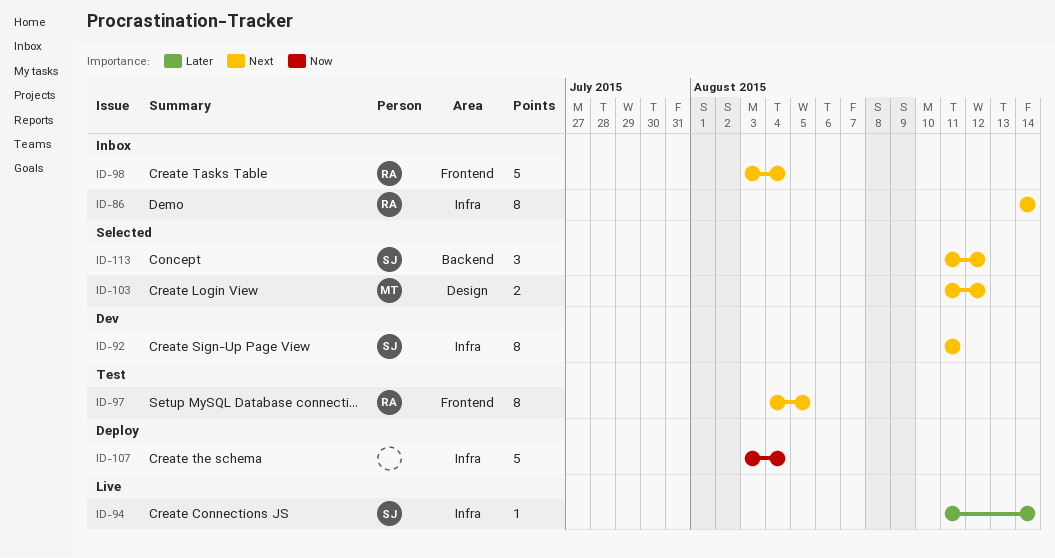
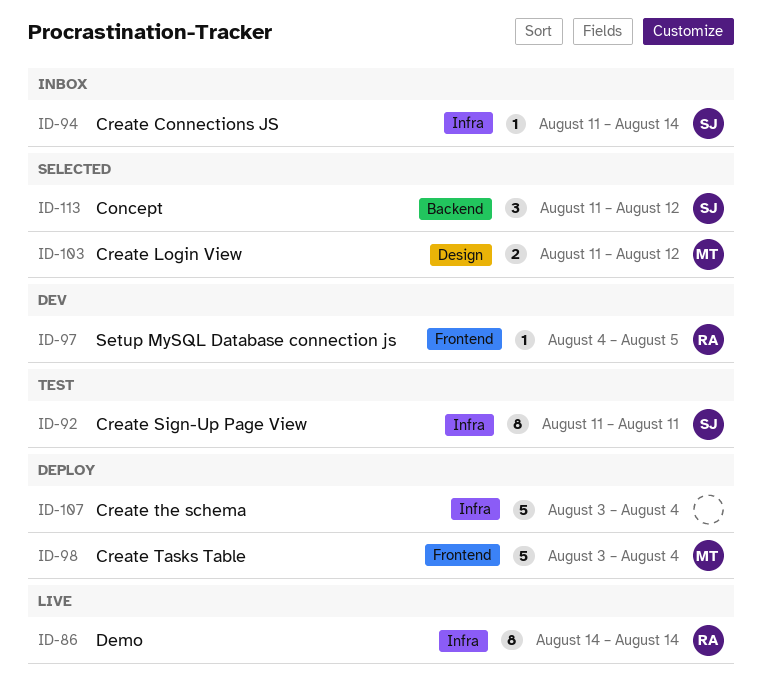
ID-86, status: Inbox -> Live
ID-92, status: Dev -> Test
ID-94, status: Live -> Inbox
ID-97, status: Test -> Dev
ID-97, estimate: 8 -> 1
ID-98, status: Inbox -> Deploy
ID-98, owner: RA -> MT

